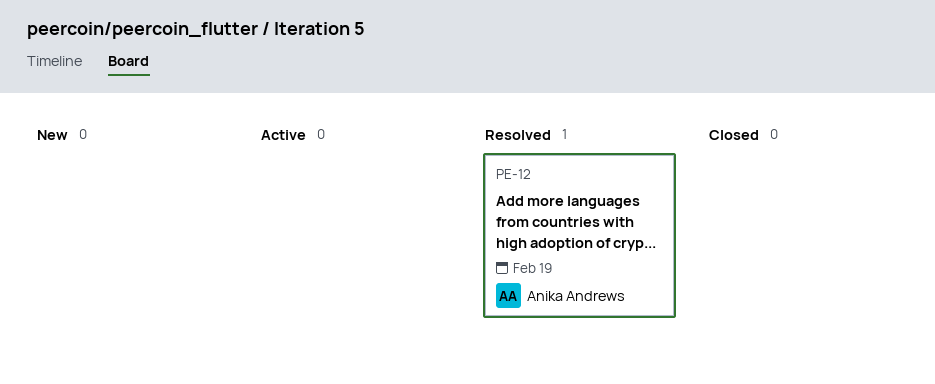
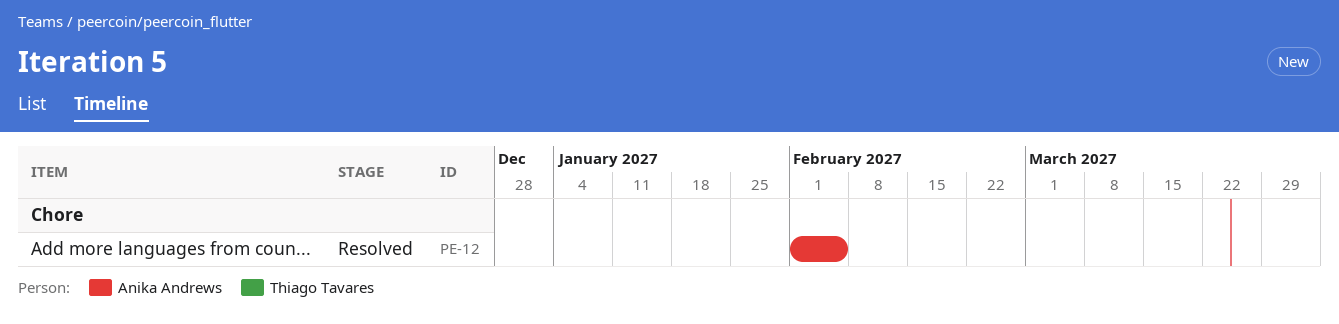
PE-12, due: Feb 19 -> Feb 5

